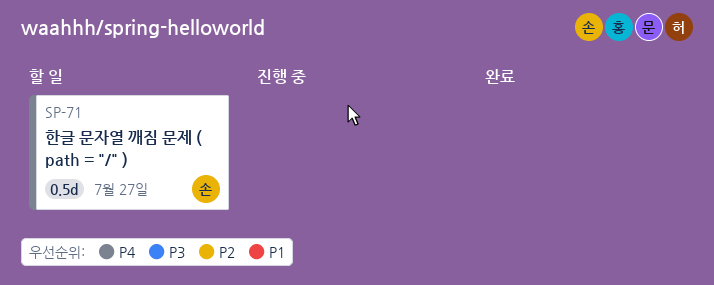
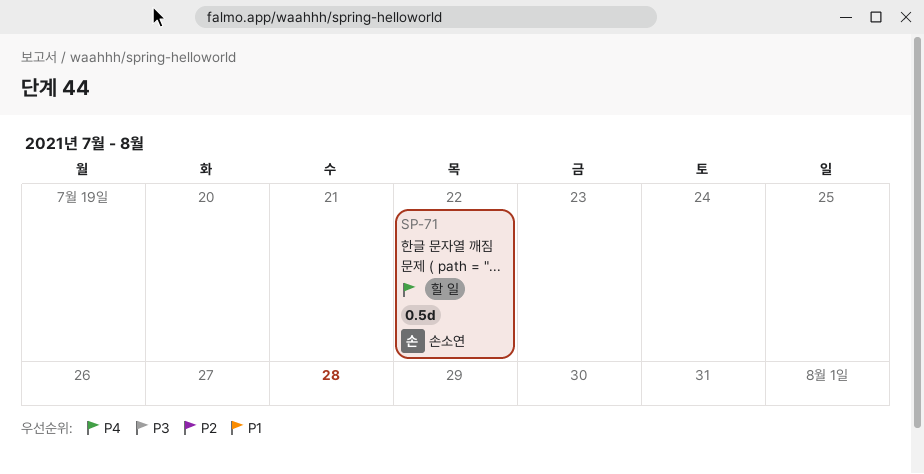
SP-71, due: Jul 27 -> Jul 22

